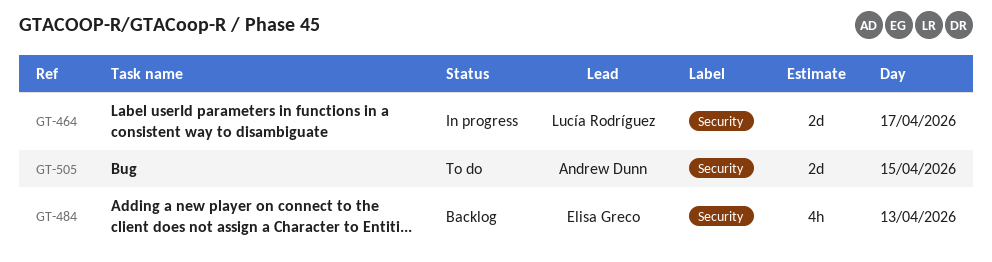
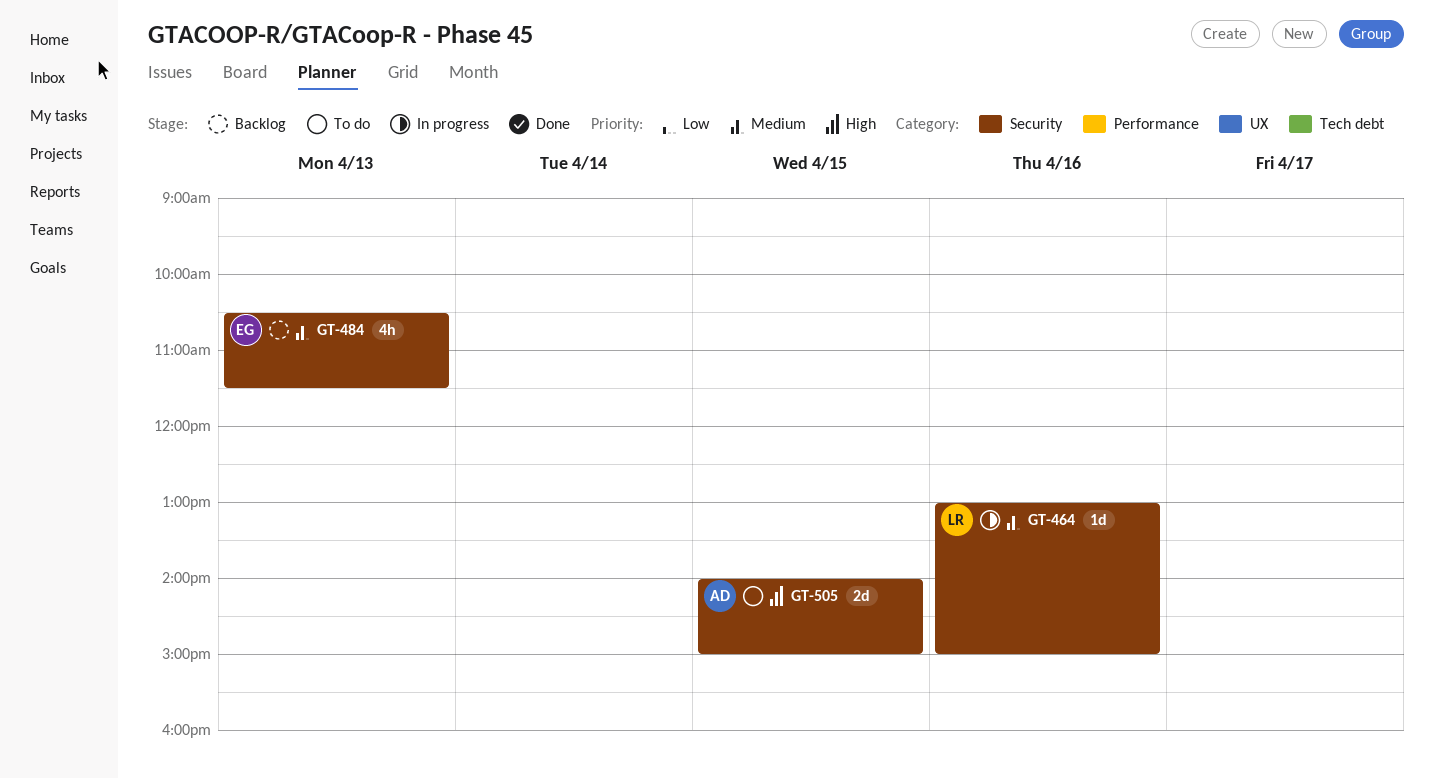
GT-464, estimate: 2d -> 1d
GT-464, day: Apr 17 -> Apr 16

